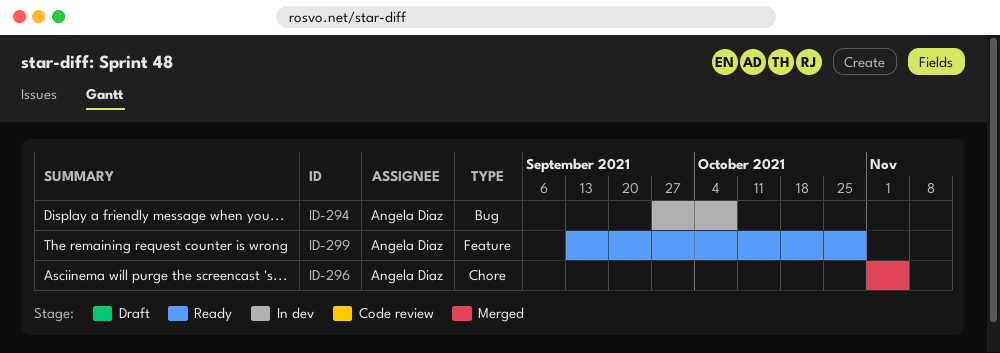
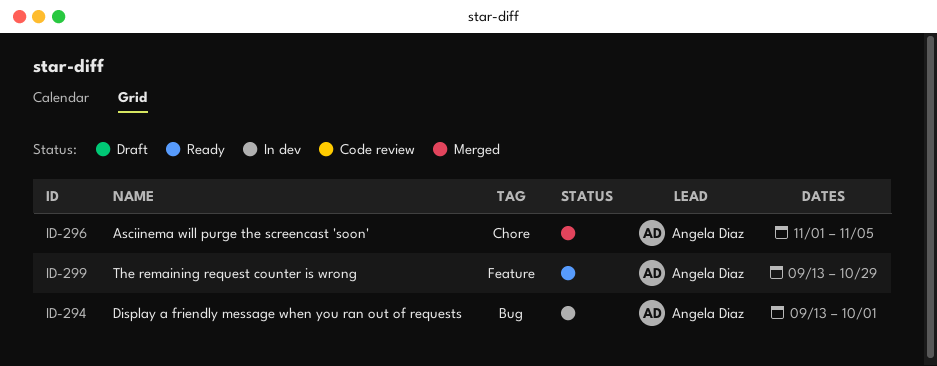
ID-294, start: Sep 27 -> Sep 13
ID-294, due: Oct 8 -> Oct 1

